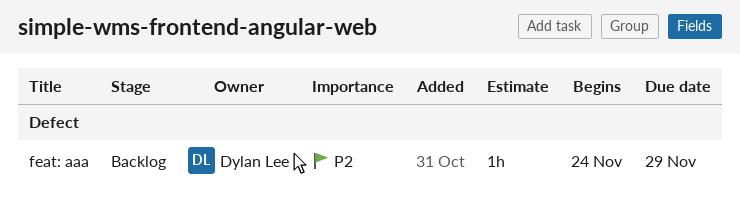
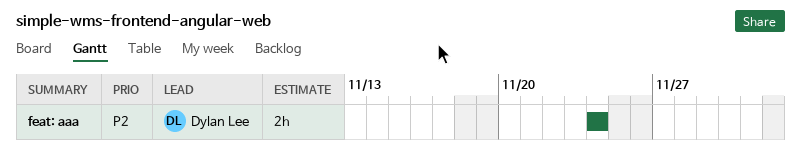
feat: aaa, estimate: 1h -> 2h
feat: aaa, due: Nov 29 -> Nov 24

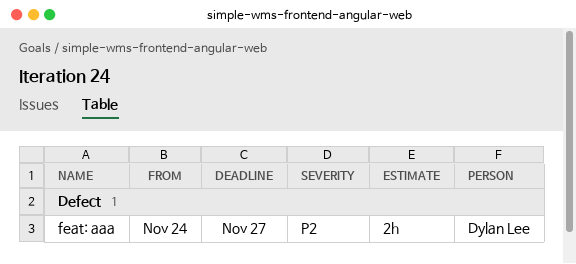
feat: aaa, due: Nov 24 -> Nov 27

